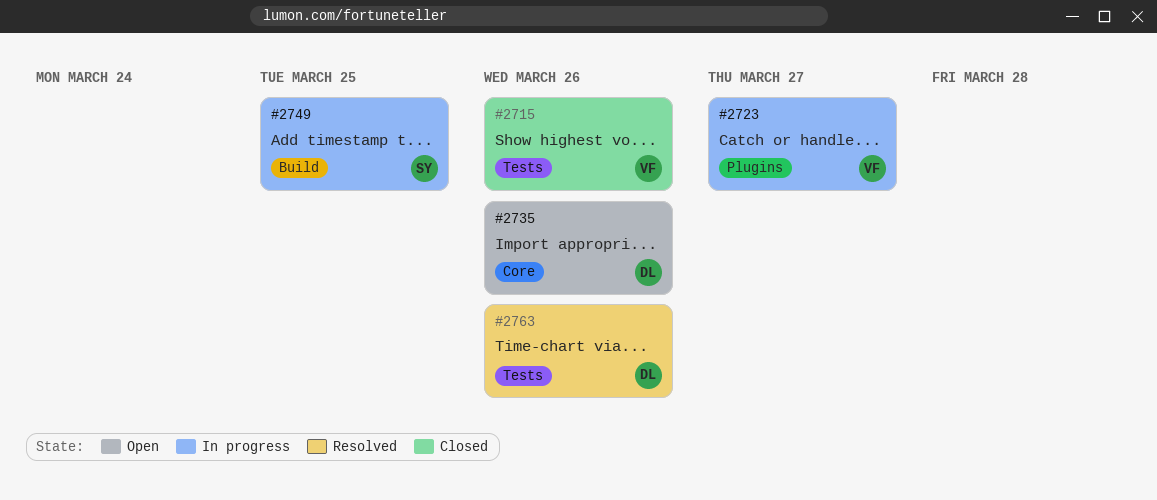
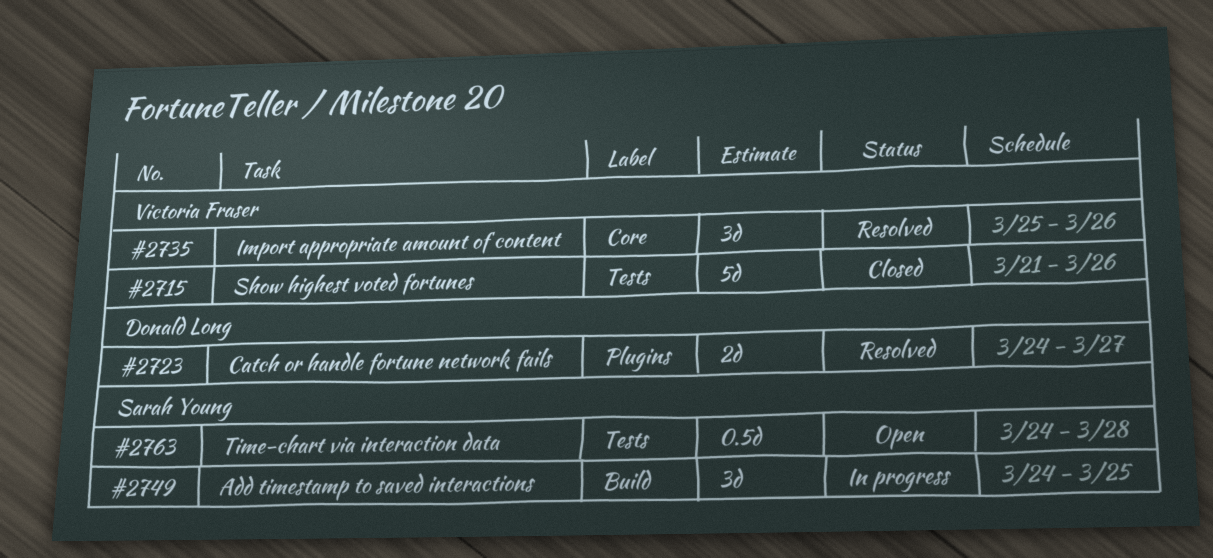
#2723, status: In progress -> Resolved
#2723, owner: Victoria Fraser -> Donald Long
#2735, status: Open -> Resolved
#2735, owner: Donald Long -> Victoria Fraser
#2763, status: Resolved -> Open
#2763, owner: Donald Long -> Sarah Young
#2763, due: Mar 26 -> Mar 28

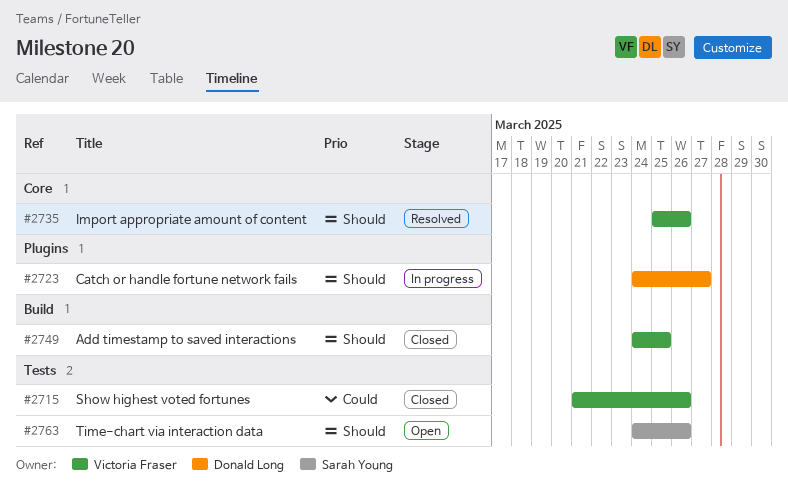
#2723, status: Resolved -> In progress
#2749, status: In progress -> Closed
#2749, owner: Sarah Young -> Victoria Fraser
#2763, due: Mar 28 -> Mar 26

